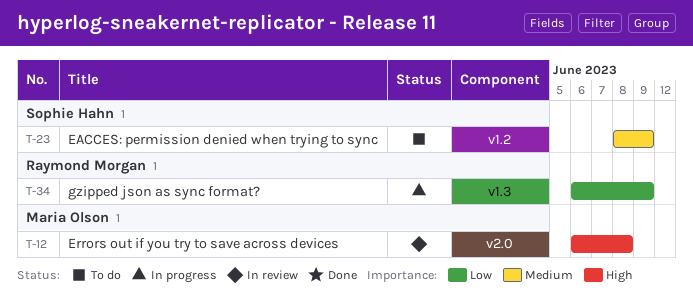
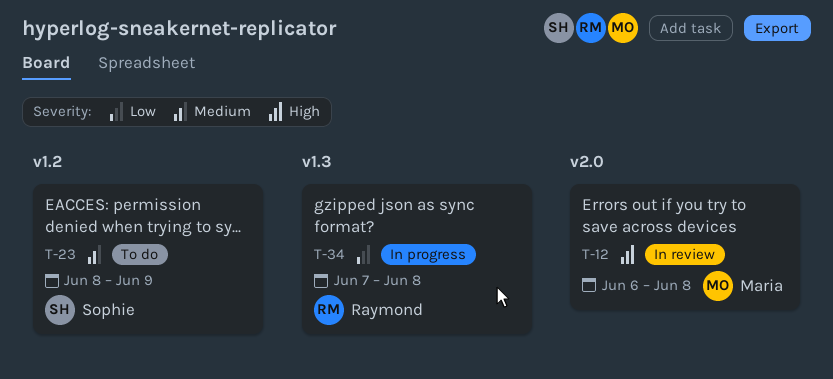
T-34, start: Jun 6 -> Jun 7
T-34, due: Jun 9 -> Jun 8

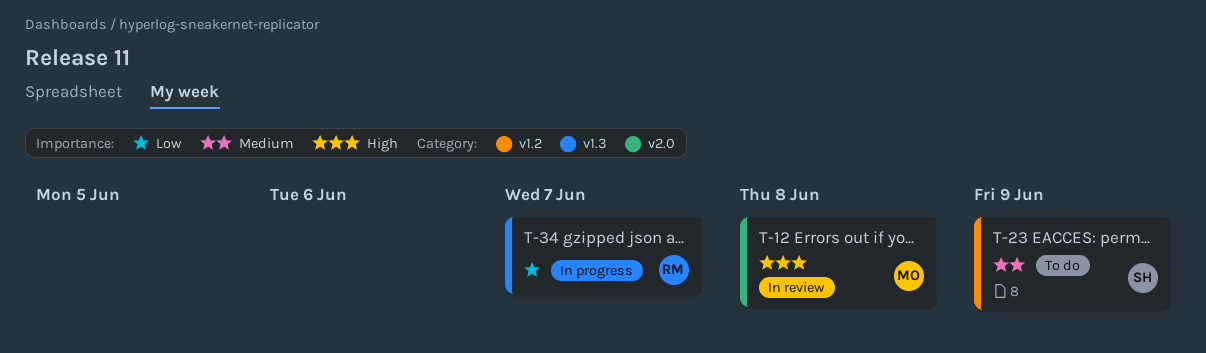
T-34, due: Jun 8 -> Jun 7

